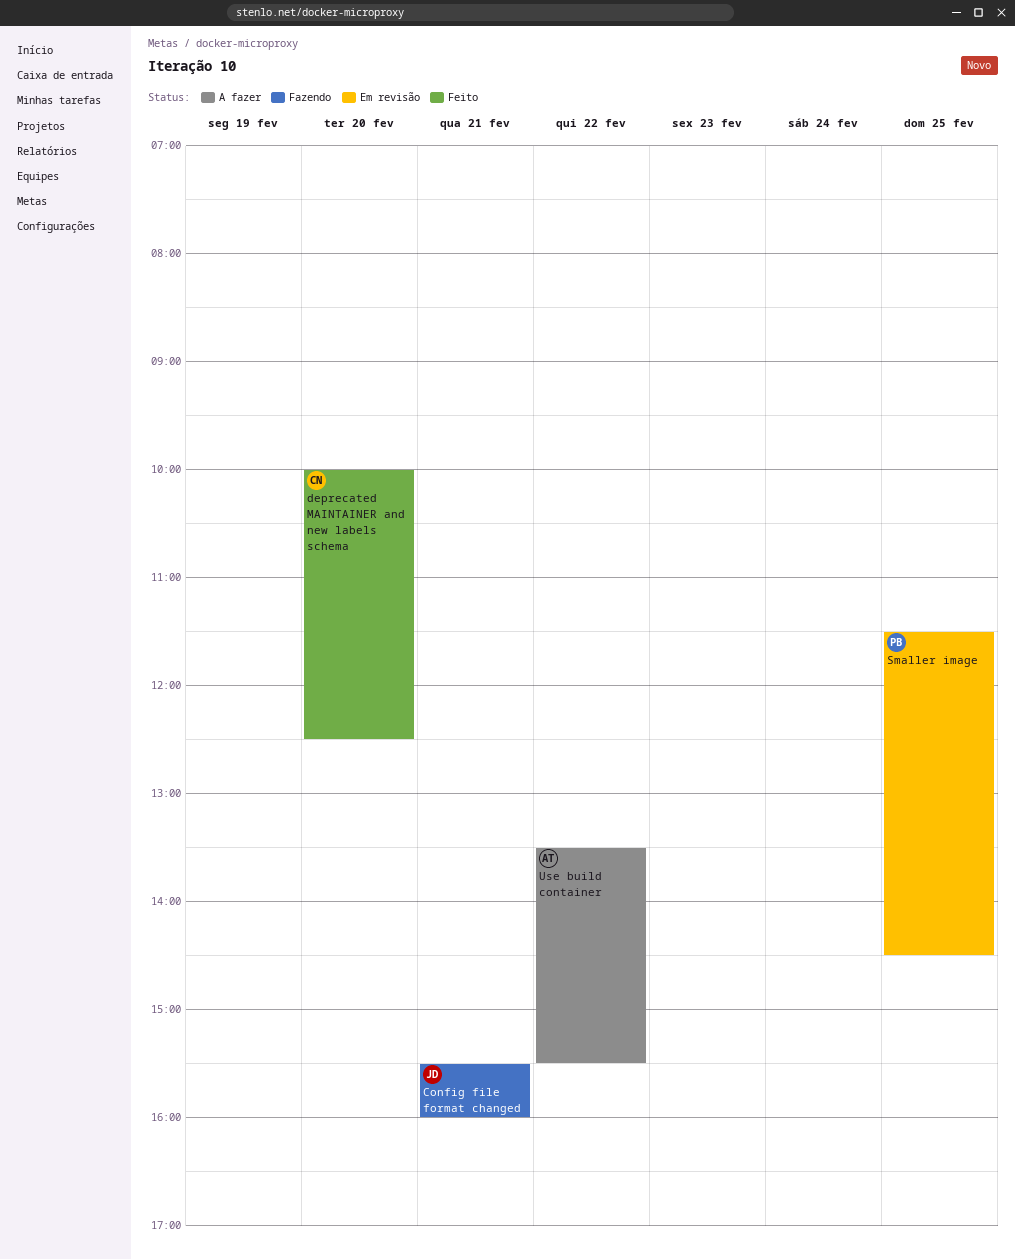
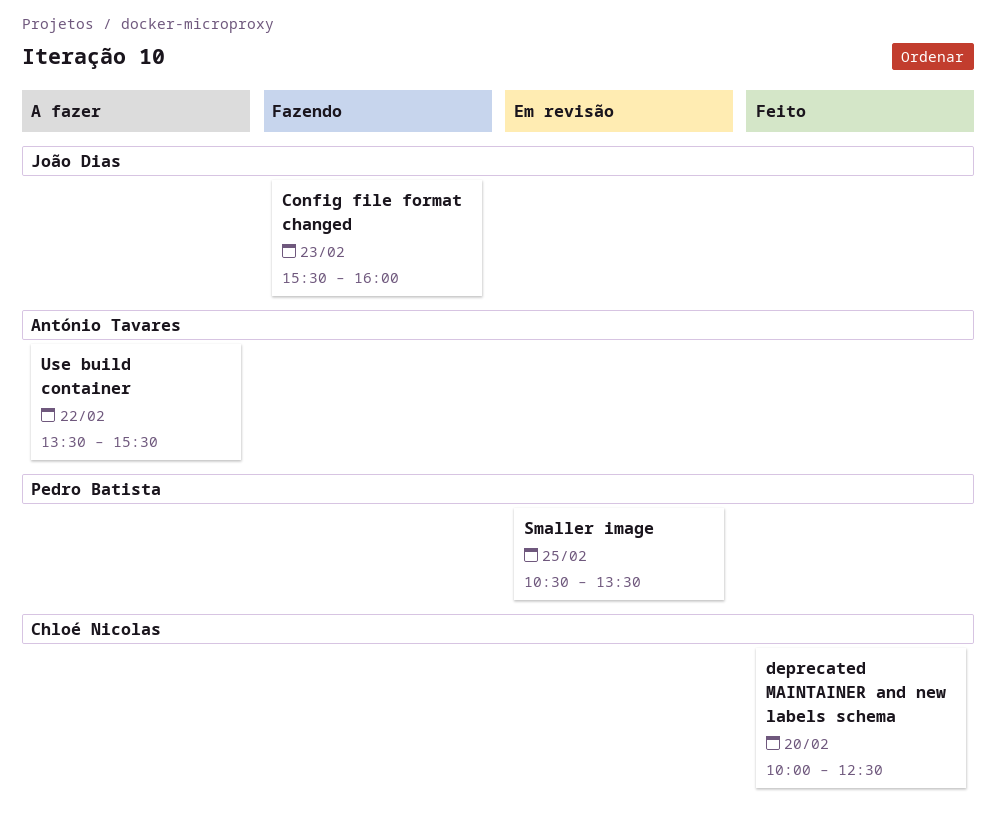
Config file format changed, day: Feb 21 -> Feb 23
Smaller image, begins: 11:30 -> 10:30
Smaller image, ends: 14:30 -> 13:30

